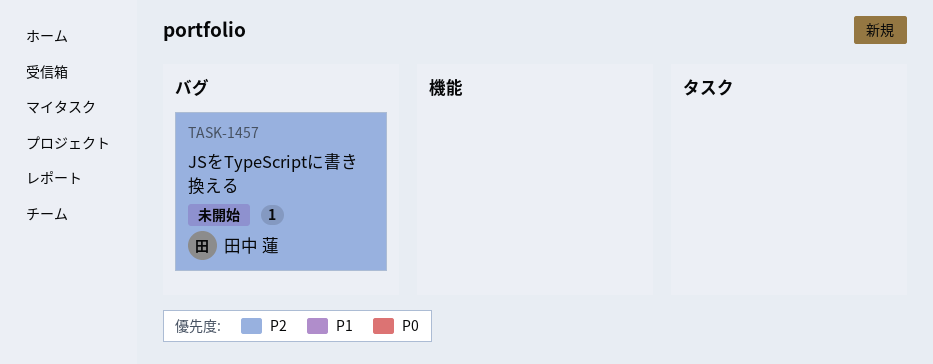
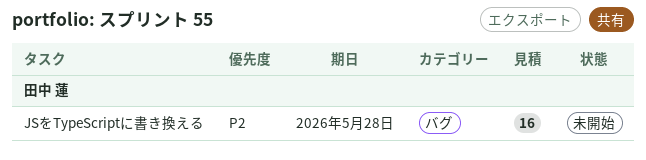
JSをTypeScriptに書き換える, estimate: 1 -> 16

